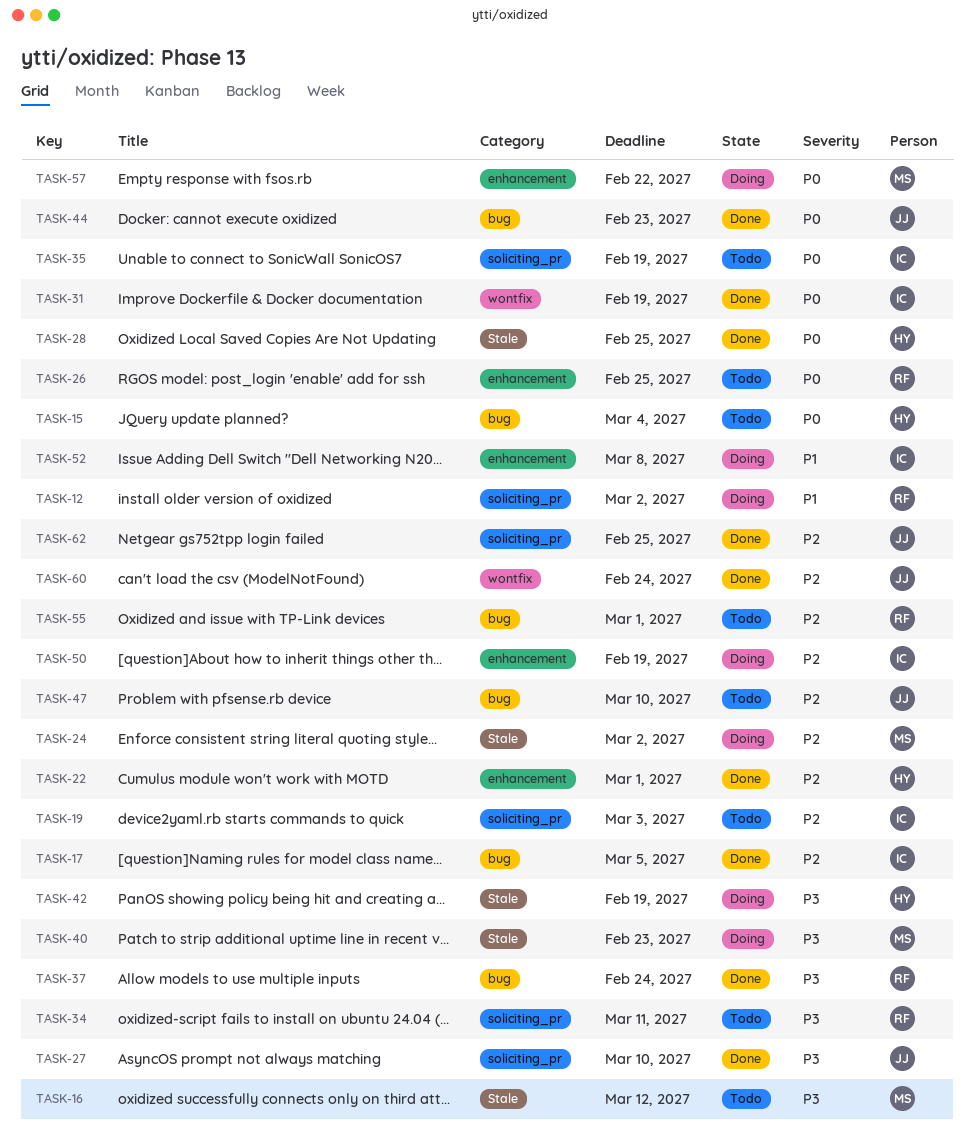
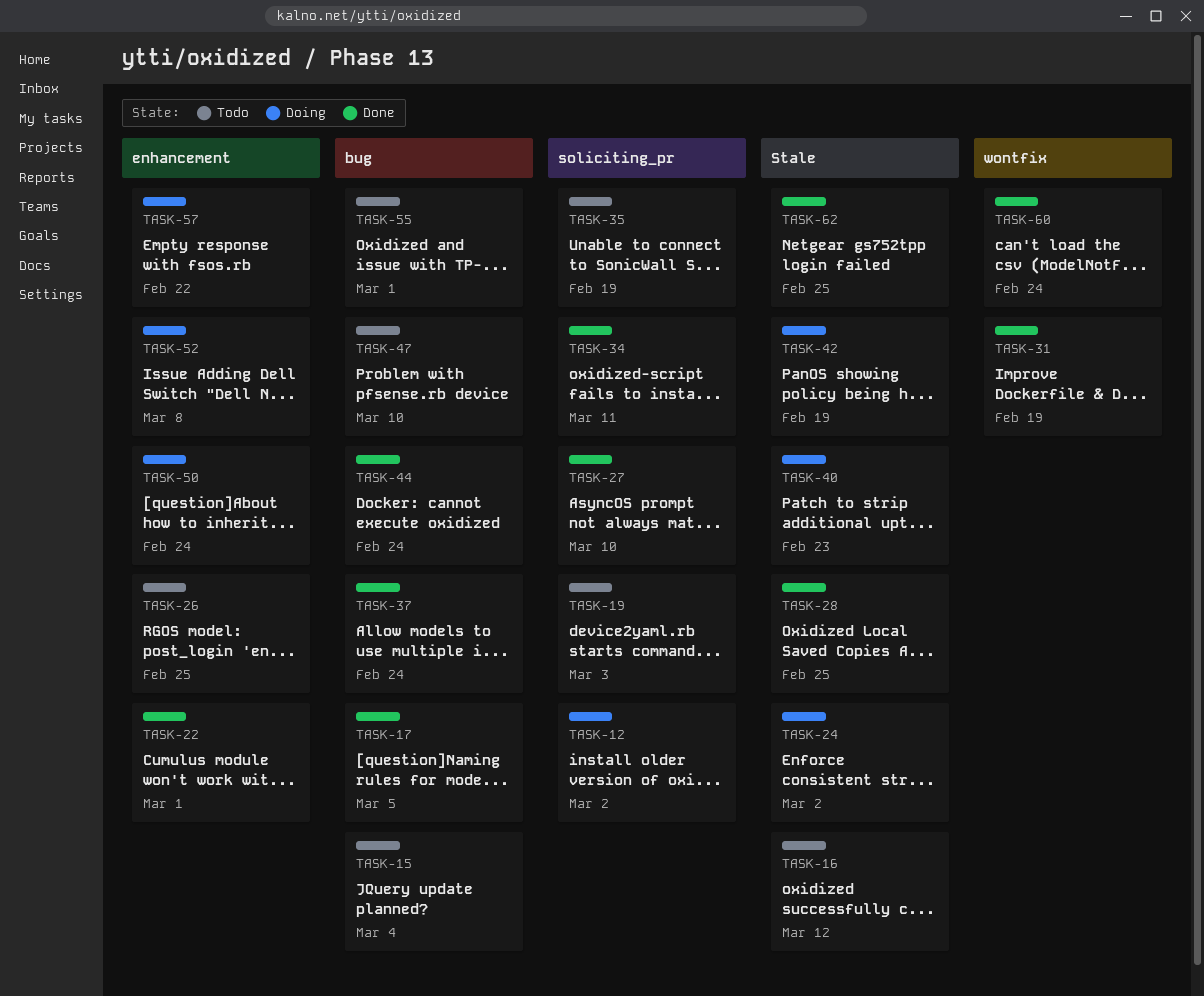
TASK-34, status: Todo -> Done
TASK-44, due: Feb 23 -> Feb 24
TASK-50, due: Feb 19 -> Feb 24
TASK-62, label: soliciting_pr -> Stale

